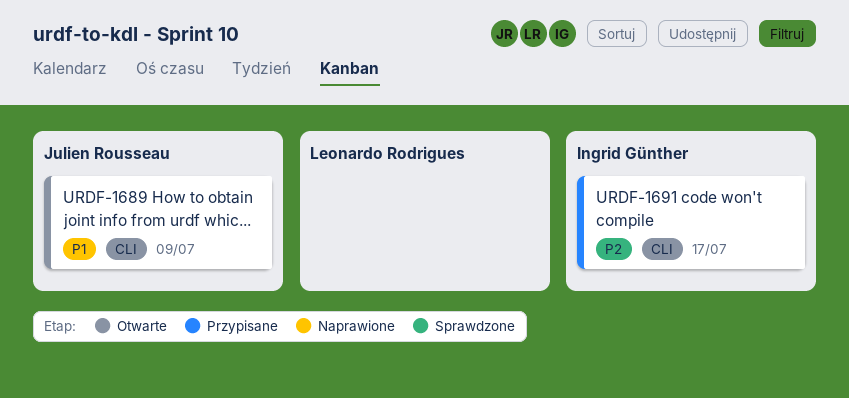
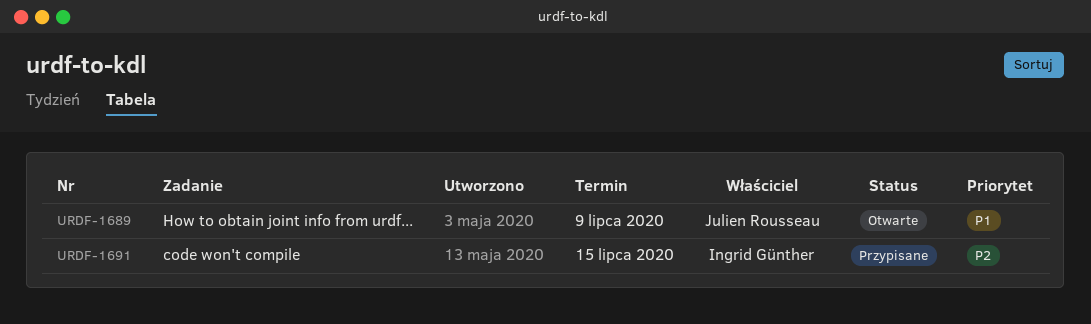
URDF-1691, due: Jul 17 -> Jul 15

